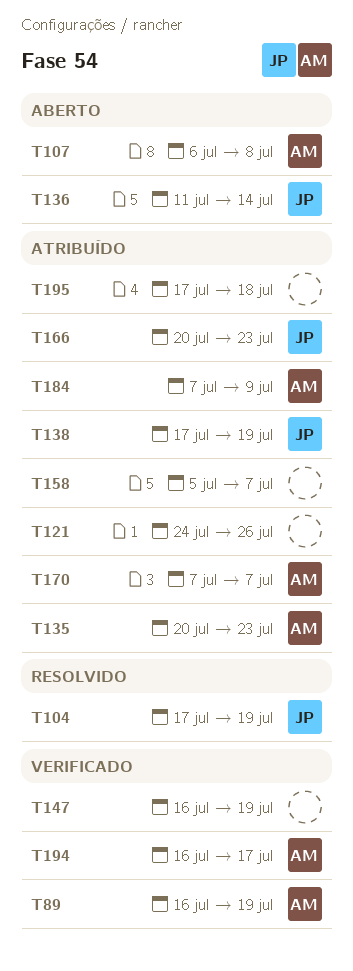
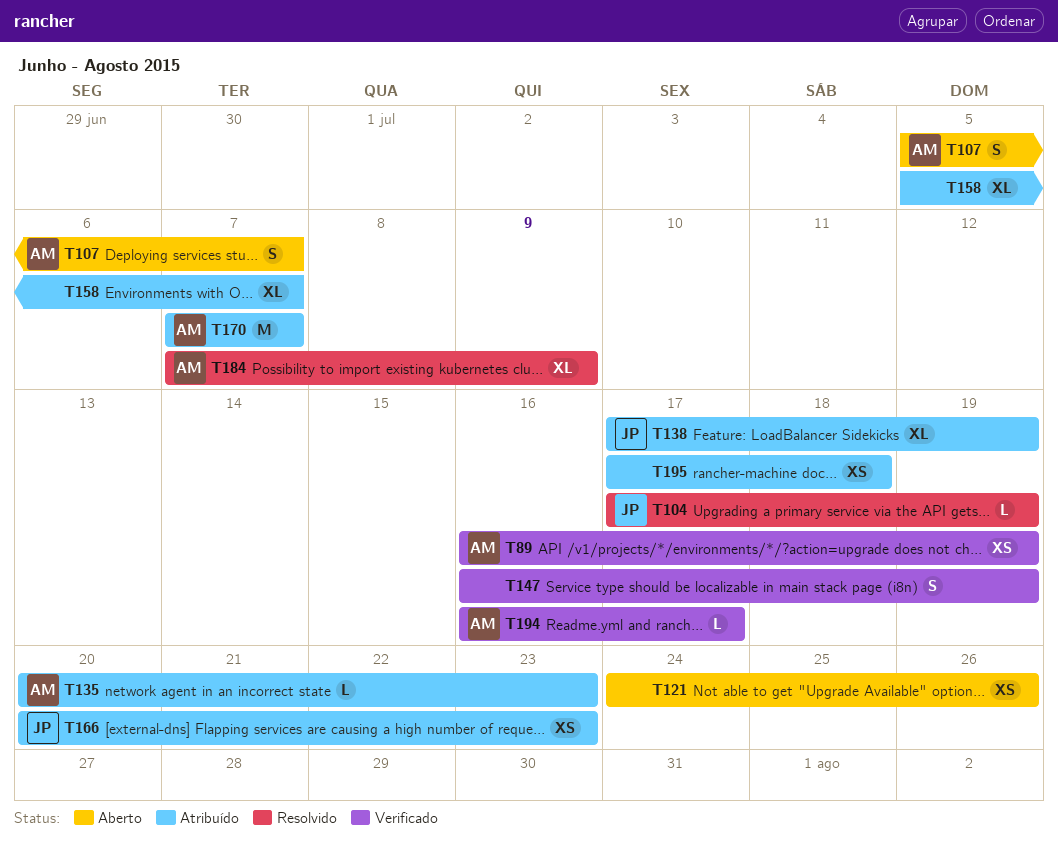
T107, start: Jul 6 -> Jul 5
T107, due: Jul 8 -> Jul 7
T121, status: Atribuído -> Aberto
T136: present -> none
T184, status: Atribuído -> Resolvido

